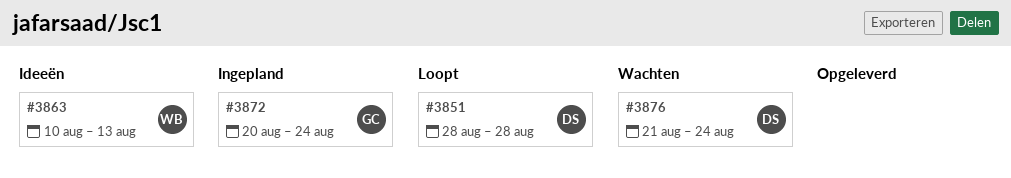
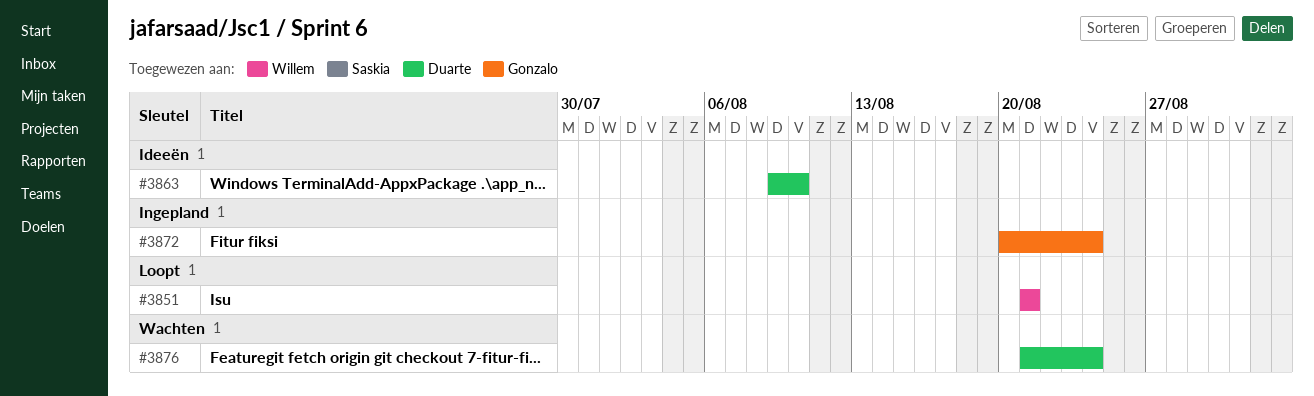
#3851, owner: Duarte -> Willem
#3851, start: Aug 28 -> Aug 21
#3851, due: Aug 28 -> Aug 21
#3863, owner: Willem -> Duarte
#3863, start: Aug 10 -> Aug 9
#3863, due: Aug 13 -> Aug 10

